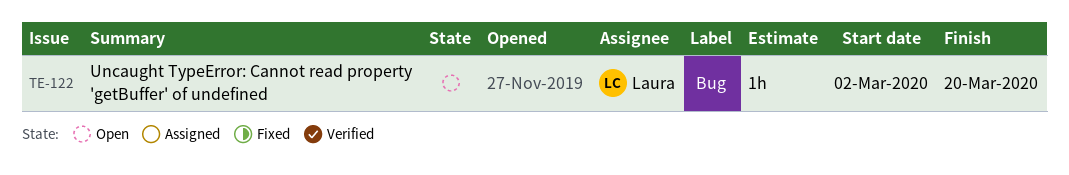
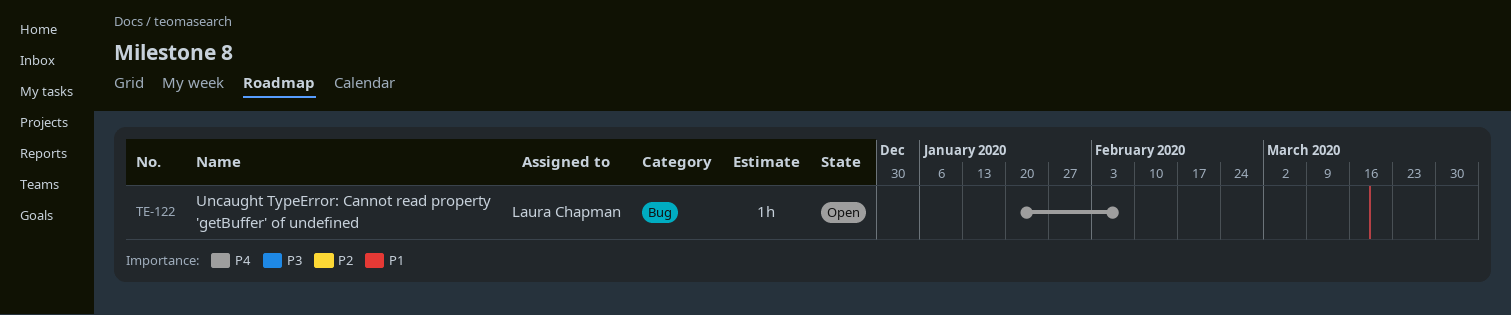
TE-122, start: Mar 2 -> Jan 20
TE-122, due: Mar 20 -> Feb 7

